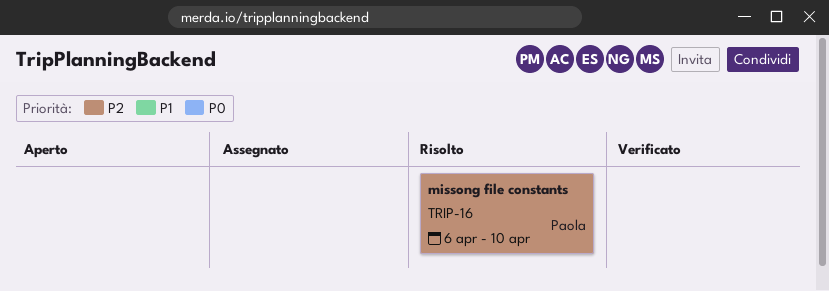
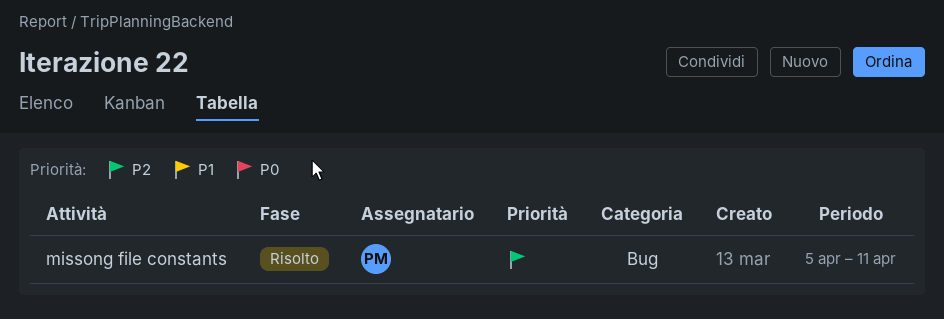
missong file constants, start: Apr 6 -> Apr 5
missong file constants, due: Apr 10 -> Apr 11

